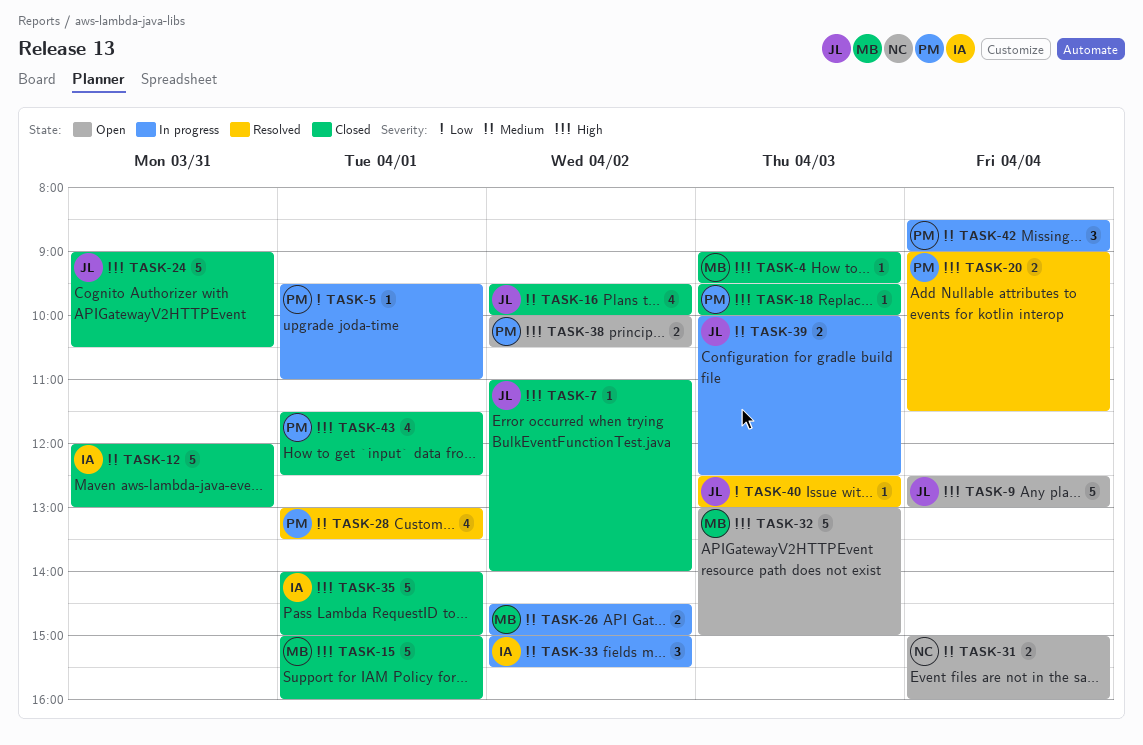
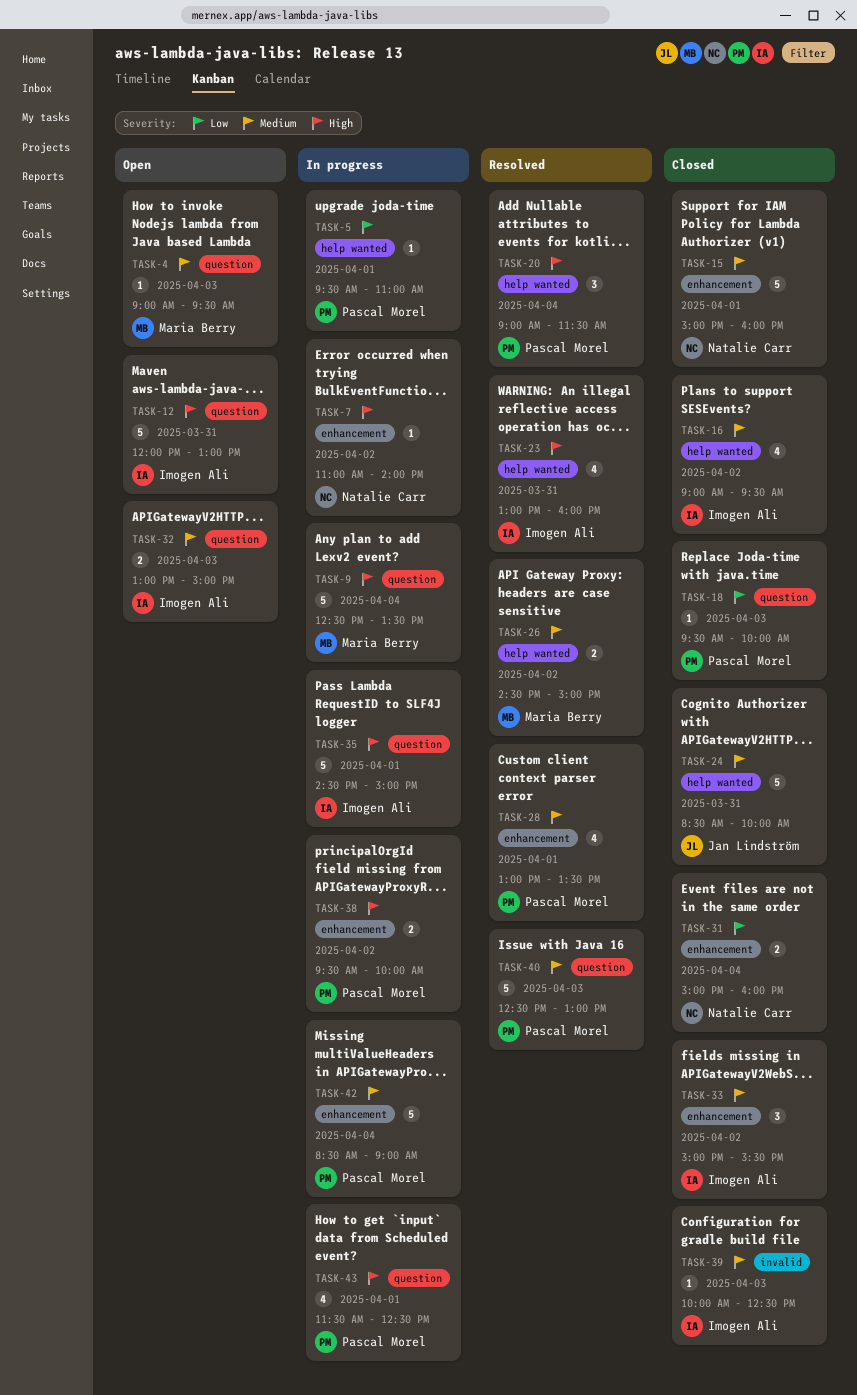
TASK-4, status: Closed -> Open
TASK-4, priority: High -> Medium
TASK-7, status: Closed -> In progress
TASK-7, owner: Jan Lindström -> Natalie Carr
TASK-9, status: Open -> In progress
TASK-9, owner: Jan Lindström -> Maria Berry
TASK-9, ends: 13:00 -> 13:30
TASK-12, status: Closed -> Open
TASK-12, priority: Medium -> High
TASK-15, owner: Maria Berry -> Natalie Carr
TASK-15, priority: High -> Medium
TASK-16, owner: Jan Lindström -> Imogen Ali
TASK-16, begins: 09:30 -> 09:00
TASK-16, ends: 10:00 -> 09:30
TASK-18, priority: High -> Low
TASK-20, estimate: 2 -> 3
TASK-23: none -> present
TASK-24, priority: High -> Medium
TASK-24, begins: 09:00 -> 08:30
TASK-24, ends: 10:30 -> 10:00
TASK-26, status: In progress -> Resolved
TASK-31, status: Open -> Closed
TASK-31, priority: Medium -> Low
TASK-32, owner: Maria Berry -> Imogen Ali
TASK-32, priority: High -> Medium
TASK-32, estimate: 5 -> 2
TASK-33, status: In progress -> Closed
TASK-35, status: Closed -> In progress
TASK-35, begins: 14:00 -> 14:30
TASK-38, status: Open -> In progress
TASK-38, begins: 10:00 -> 09:30
TASK-38, ends: 10:30 -> 10:00
TASK-39, status: In progress -> Closed
TASK-39, owner: Jan Lindström -> Imogen Ali
TASK-39, estimate: 2 -> 1
TASK-40, owner: Jan Lindström -> Pascal Morel
TASK-40, priority: Low -> Medium
TASK-40, estimate: 1 -> 5
TASK-42, estimate: 3 -> 5
TASK-43, status: Closed -> In progress

